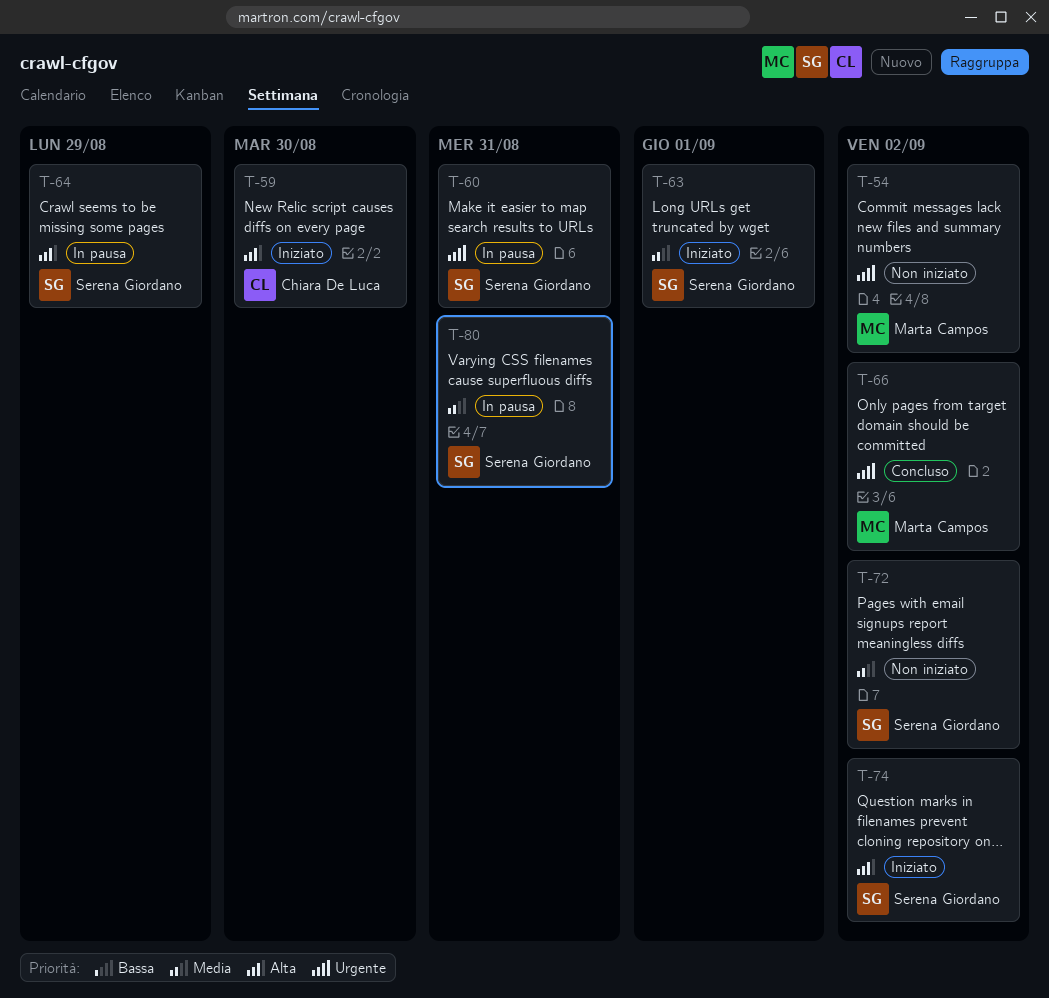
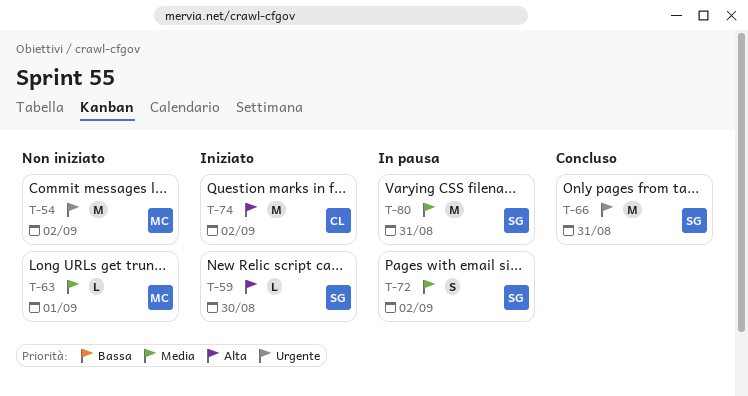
T-59, owner: Chiara De Luca -> Serena Giordano
T-60: present -> none
T-63, status: Iniziato -> Non iniziato
T-63, owner: Serena Giordano -> Marta Campos
T-64: present -> none
T-66, owner: Marta Campos -> Serena Giordano
T-66, due: Sep 2 -> Aug 31
T-72, status: Non iniziato -> In pausa
T-74, owner: Serena Giordano -> Chiara De Luca

